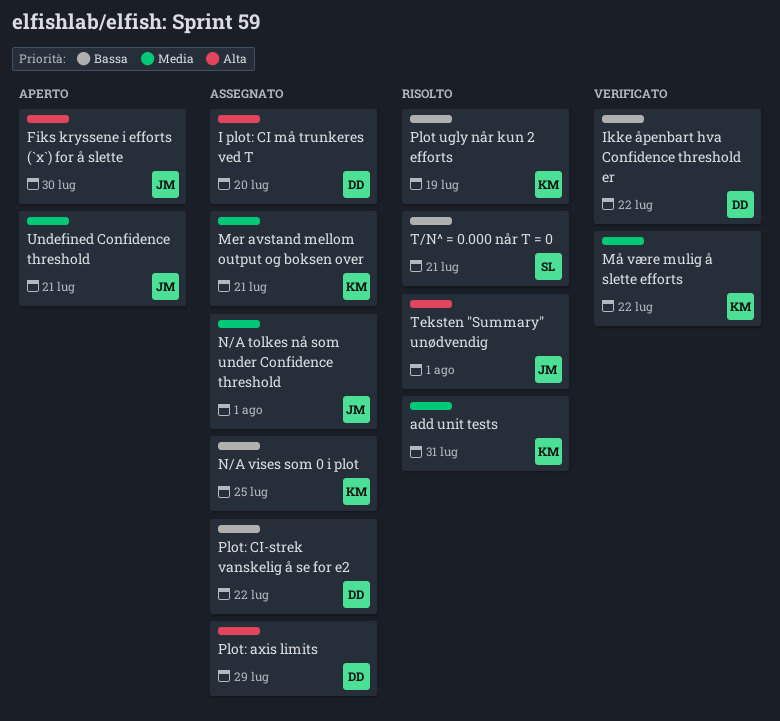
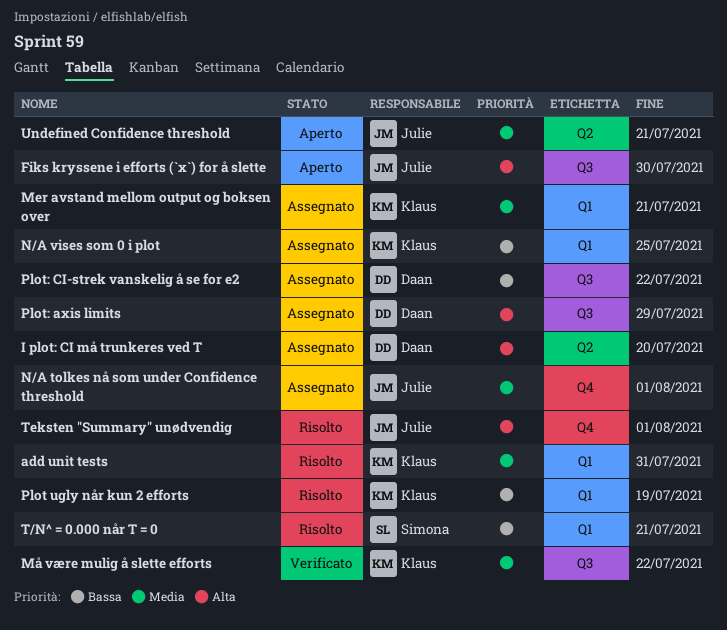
Ikke åpenbart hva Confidence threshold er: present -> none

